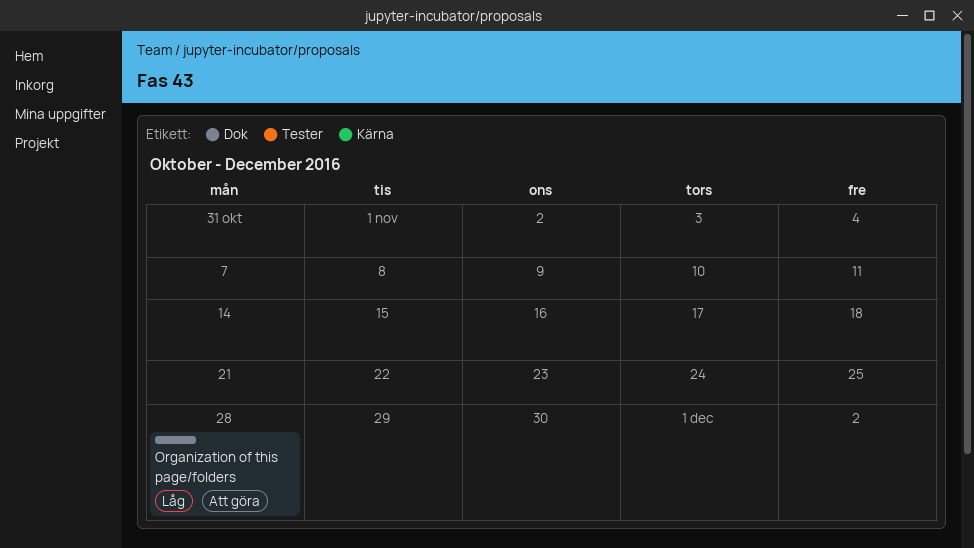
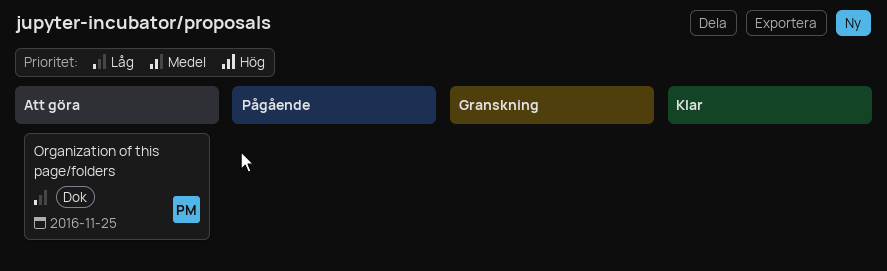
Organization of this page/folders, due: Nov 28 -> Nov 25

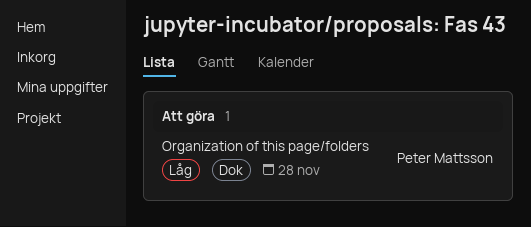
Organization of this page/folders, due: Nov 25 -> Nov 28

